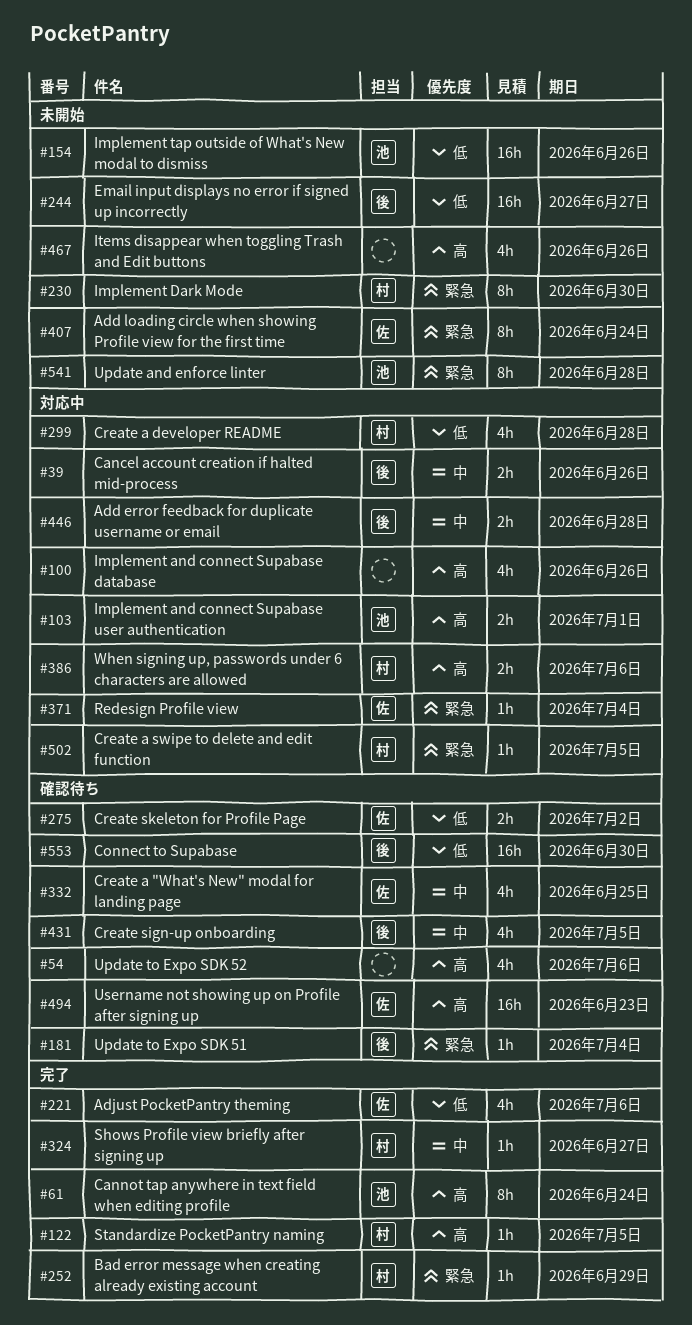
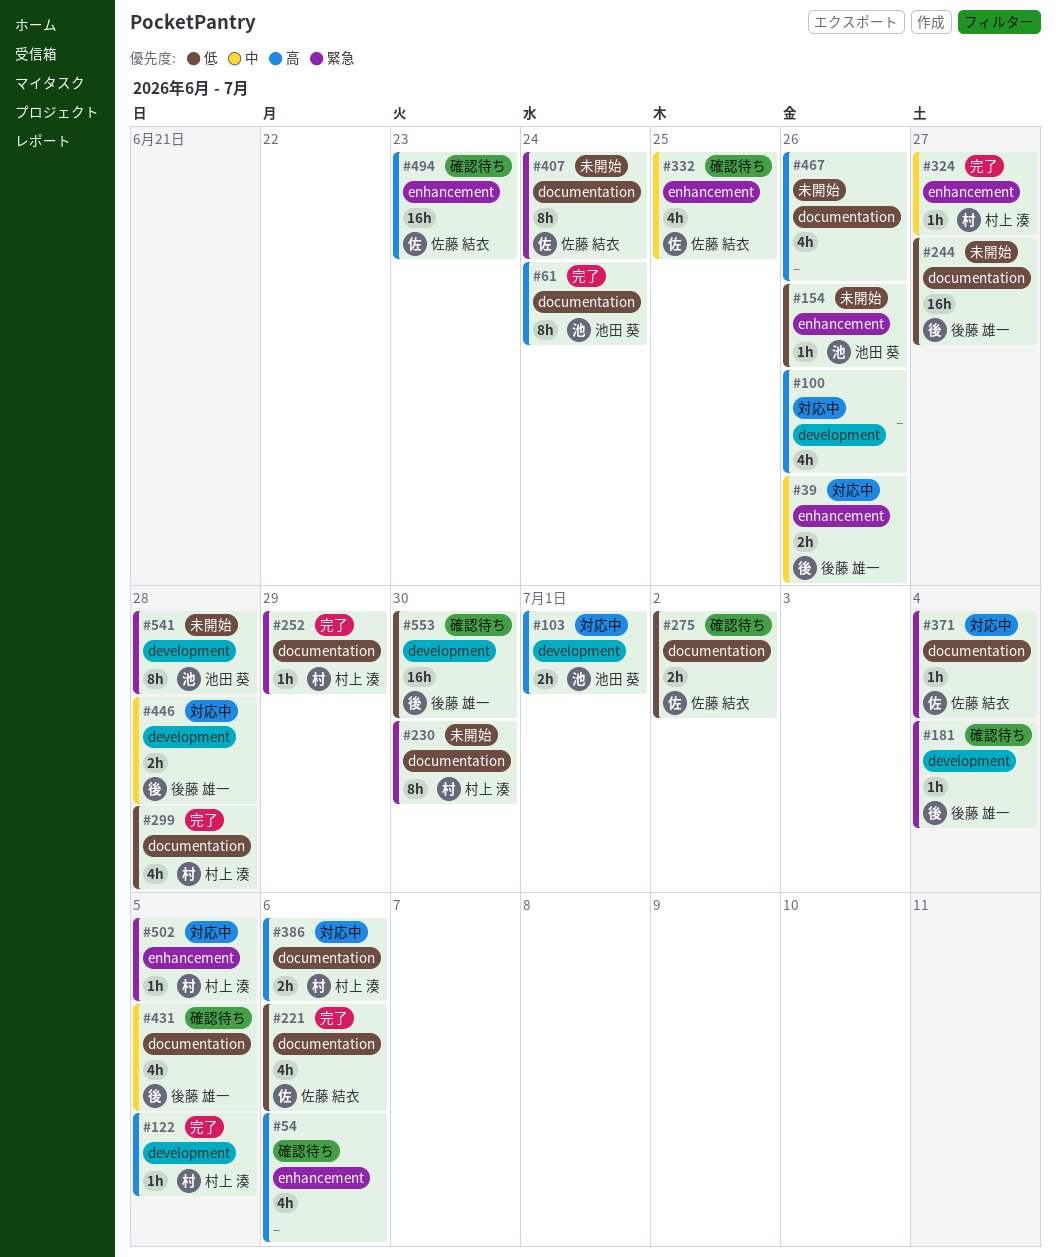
#154, estimate: 16h -> 1h
#299, status: 対応中 -> 完了

